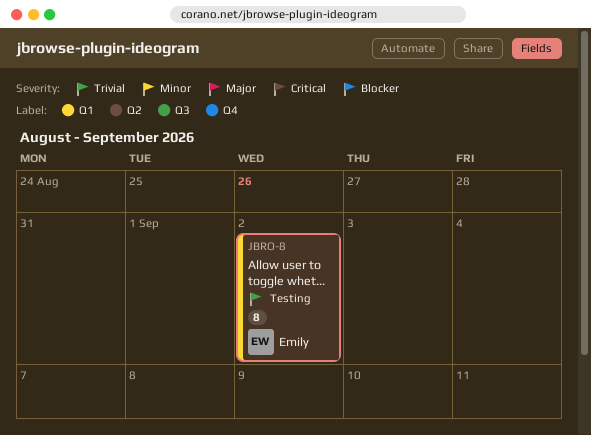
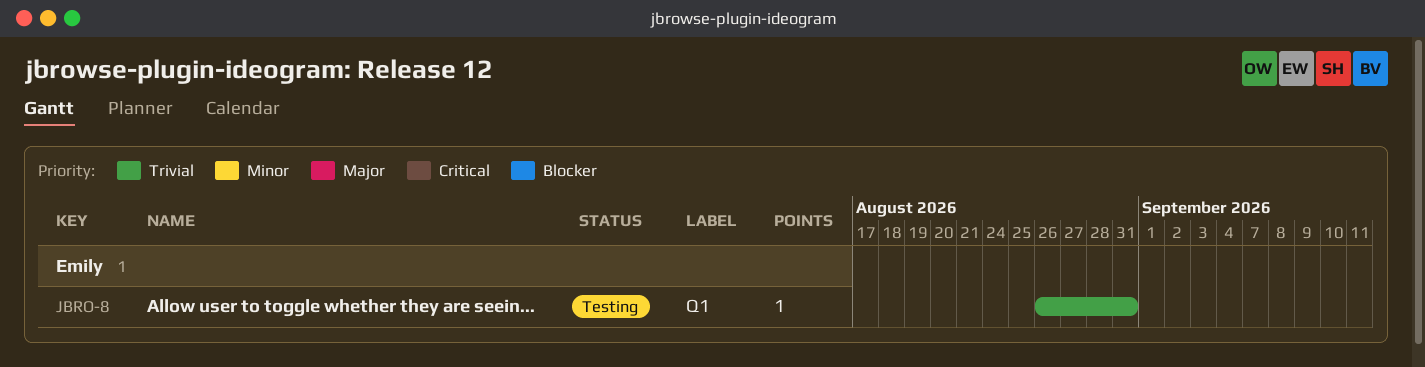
JBRO-8, estimate: 8 -> 1
JBRO-8, due: Sep 2 -> Aug 31

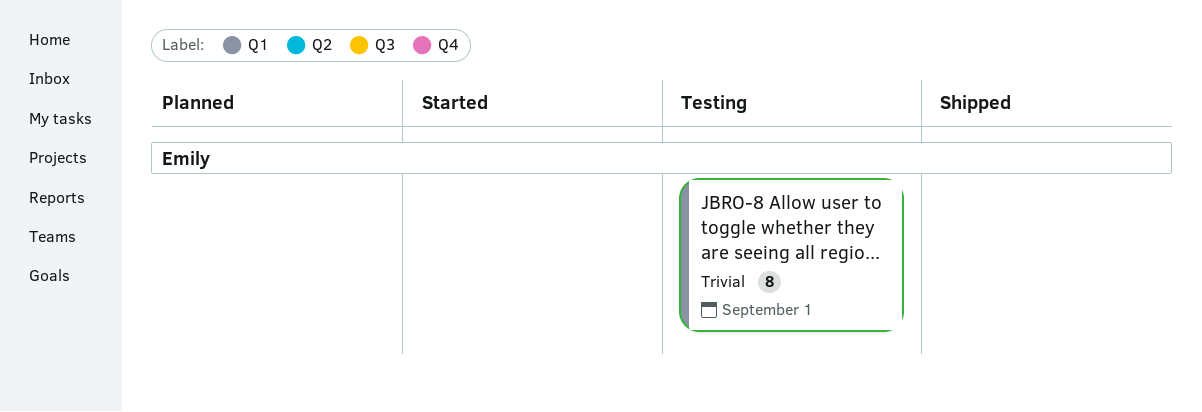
JBRO-8, estimate: 1 -> 8
JBRO-8, due: Aug 31 -> Sep 1

